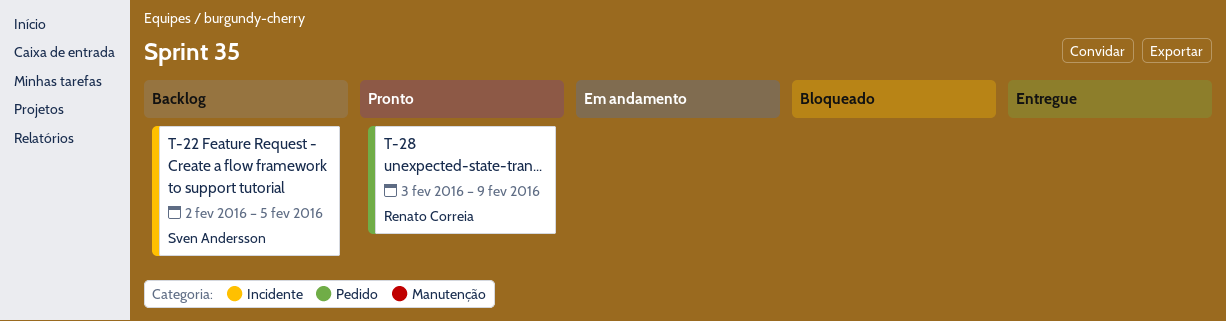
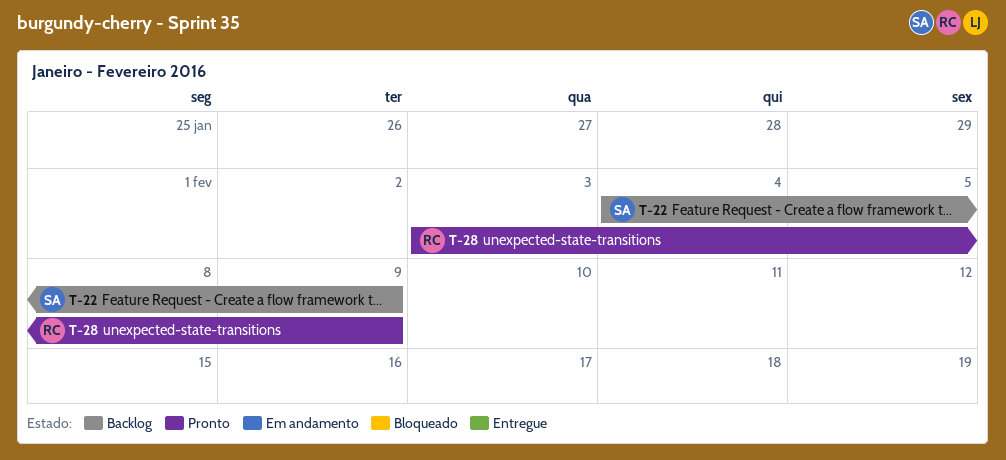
T-22, start: Feb 2 -> Feb 4
T-22, due: Feb 5 -> Feb 9

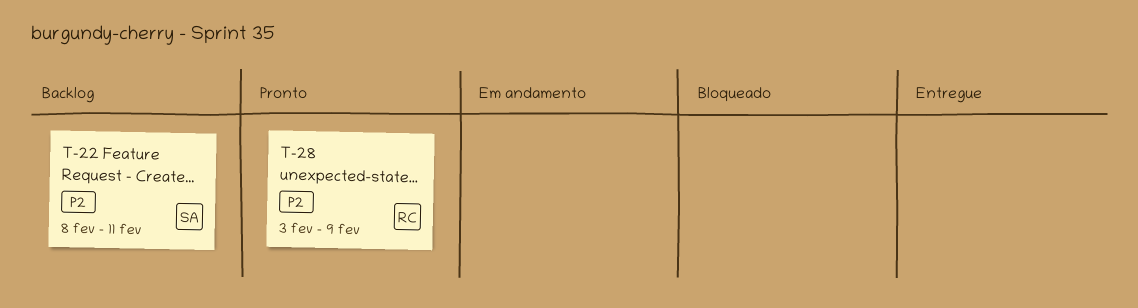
T-22, start: Feb 4 -> Feb 8
T-22, due: Feb 9 -> Feb 11

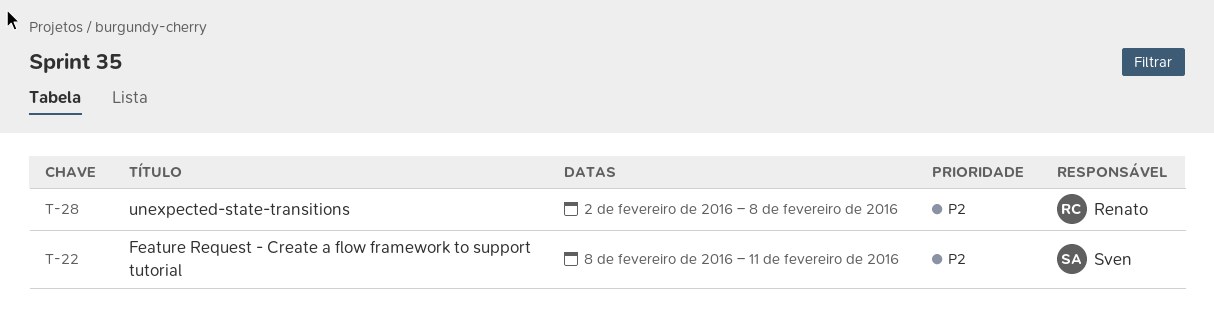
T-28, start: Feb 3 -> Feb 2
T-28, due: Feb 9 -> Feb 8

